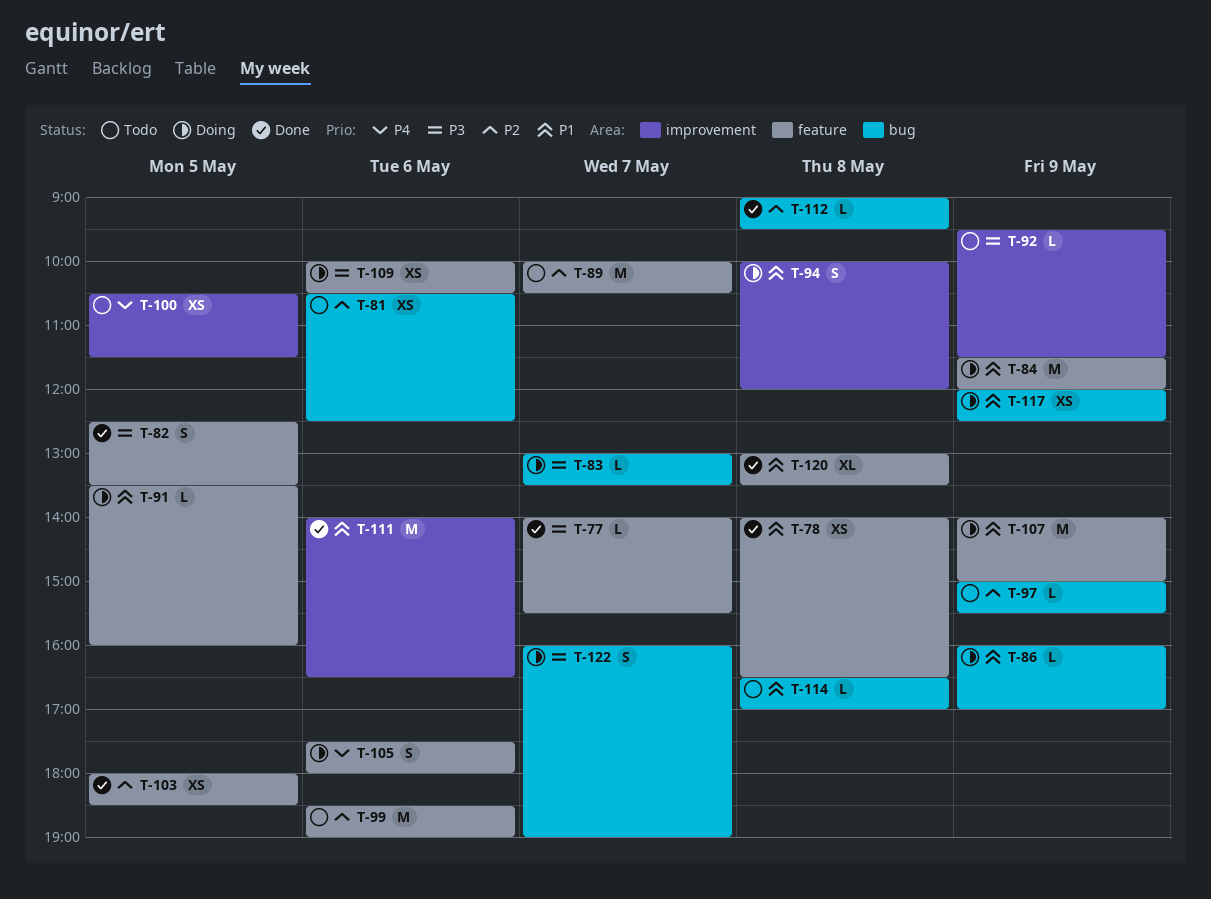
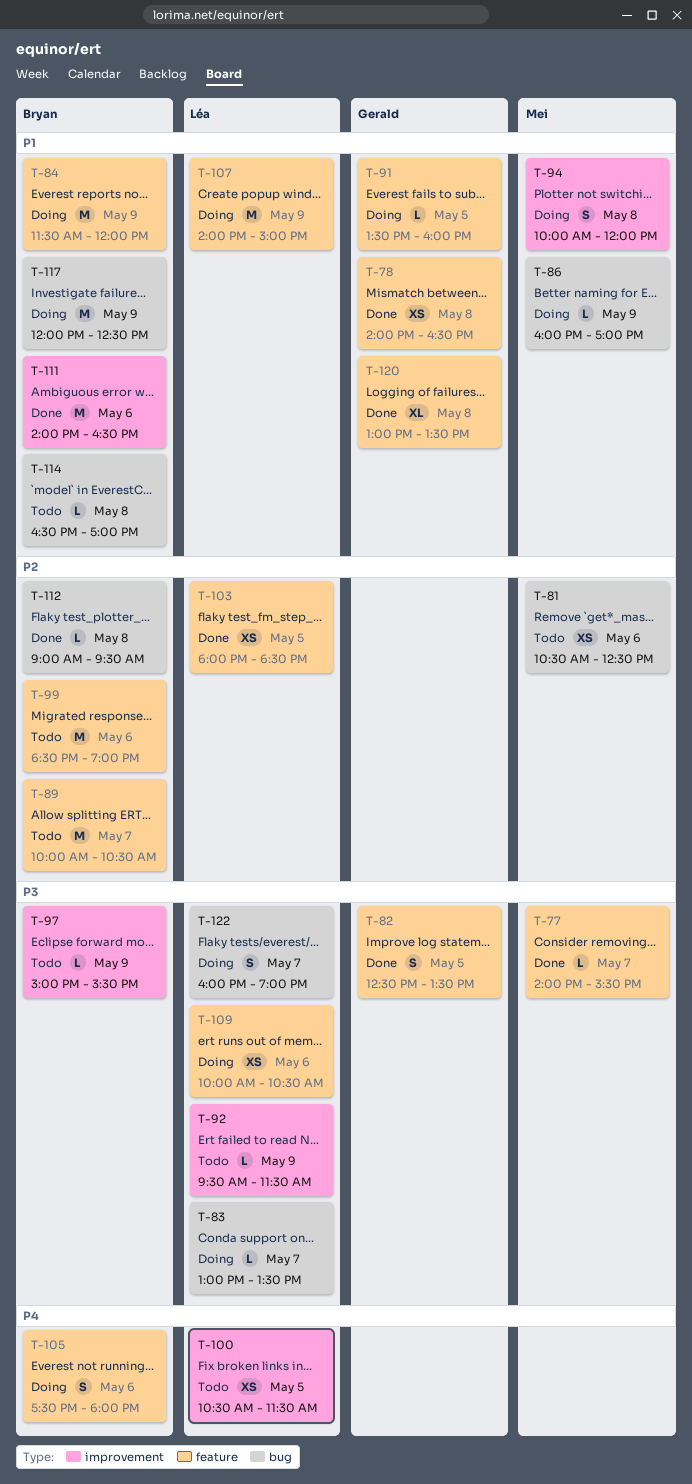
T-97, priority: P2 -> P3
T-97, label: bug -> improvement
T-117, estimate: XS -> M

